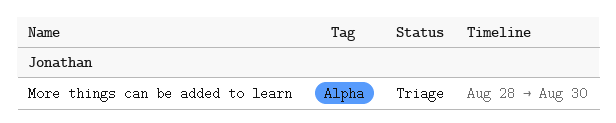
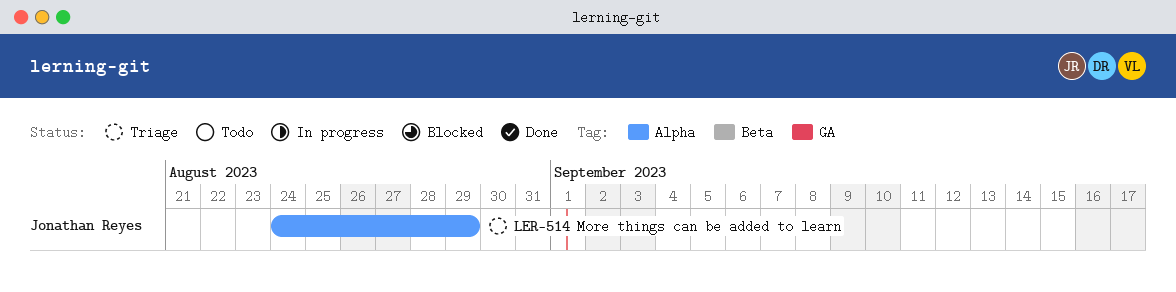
More things can be added to learn, start: Aug 28 -> Aug 24
More things can be added to learn, due: Aug 30 -> Aug 29

